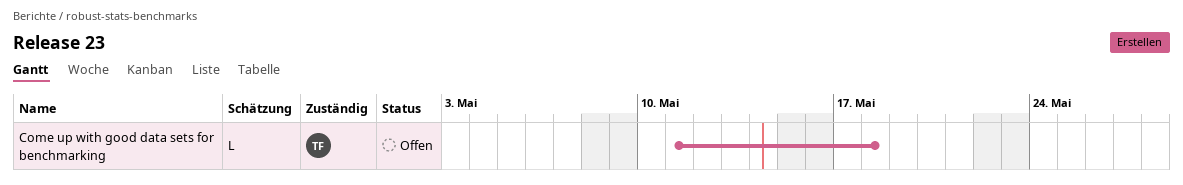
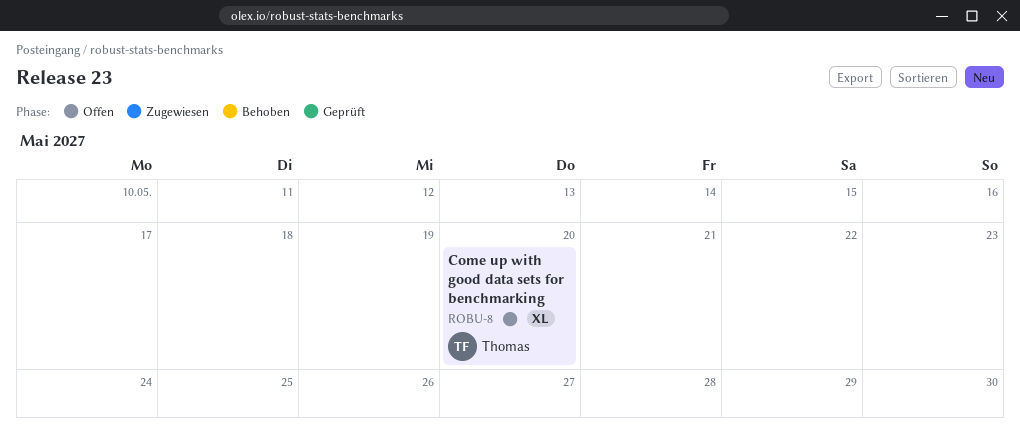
Come up with good data sets for benchmarking, estimate: L -> XL
Come up with good data sets for benchmarking, due: May 18 -> May 20

